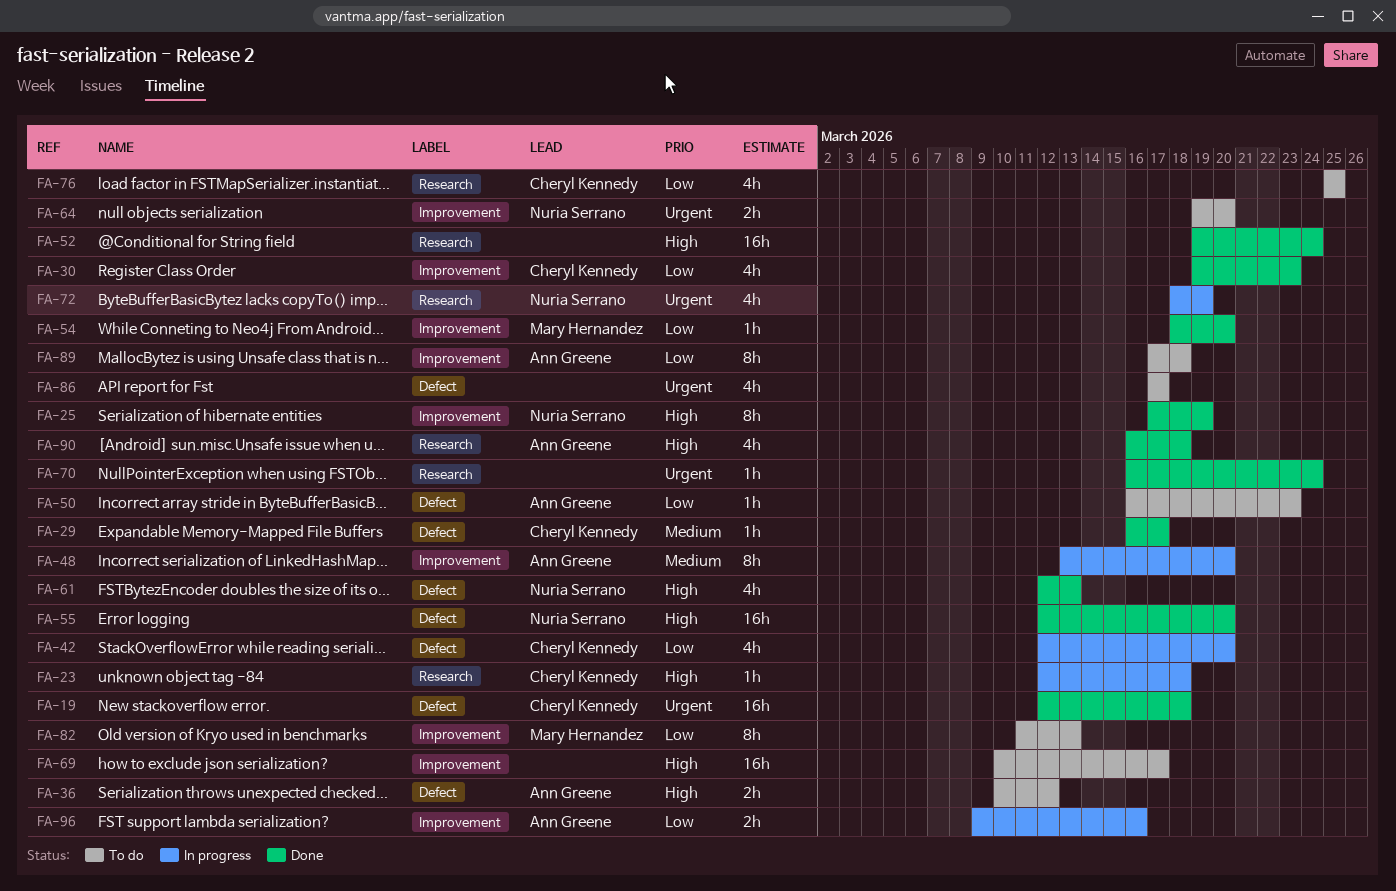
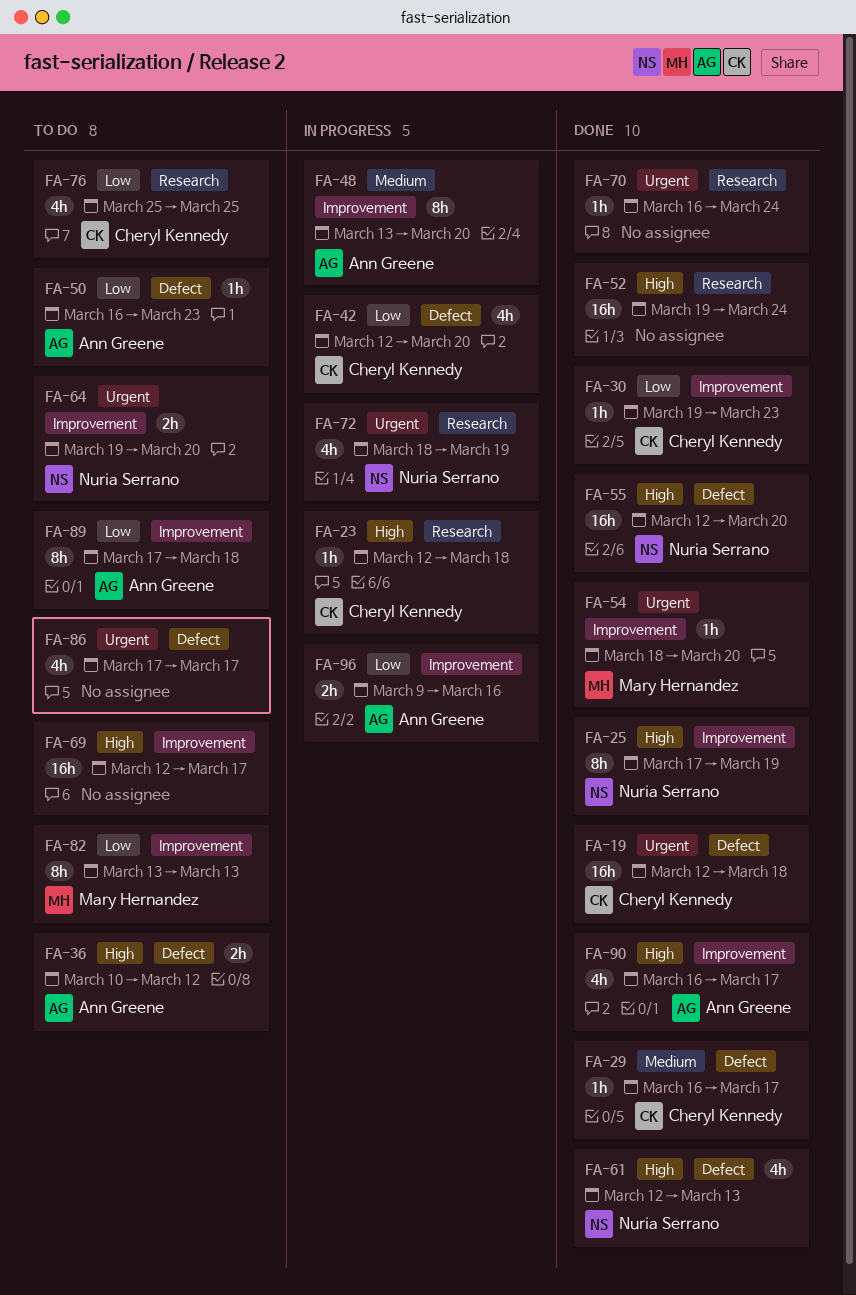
FA-30, estimate: 4h -> 1h
FA-54, priority: Low -> Urgent
FA-69, start: Mar 10 -> Mar 12
FA-82, start: Mar 11 -> Mar 13
FA-90, label: Research -> Improvement
FA-90, due: Mar 18 -> Mar 17

